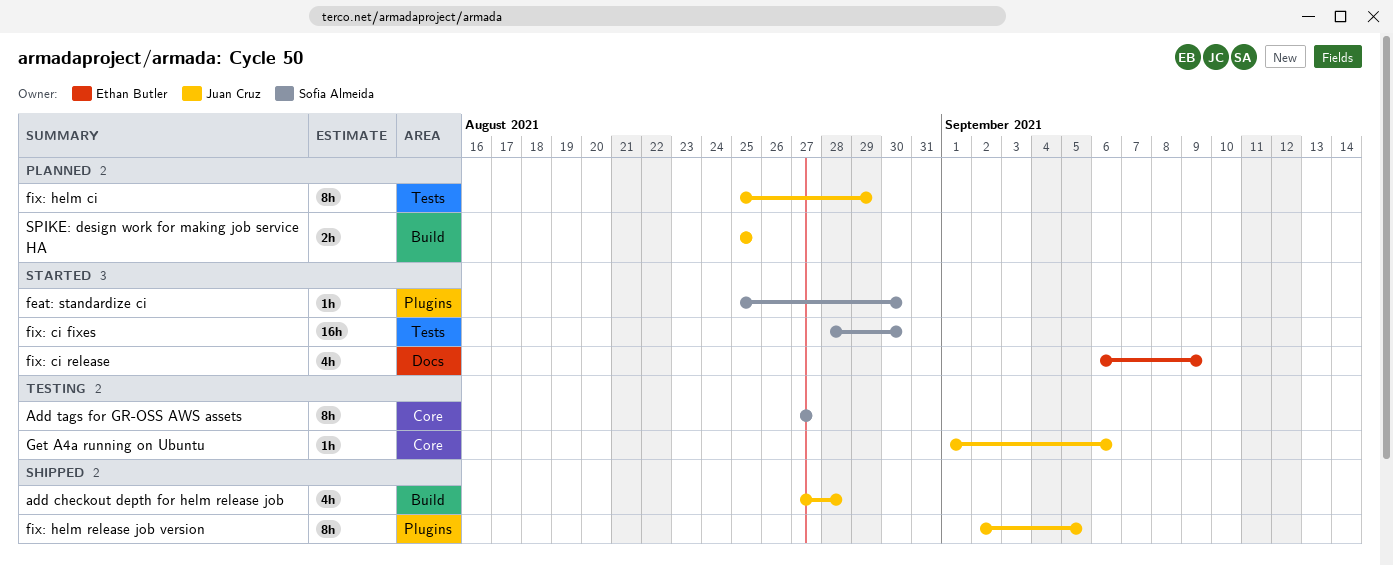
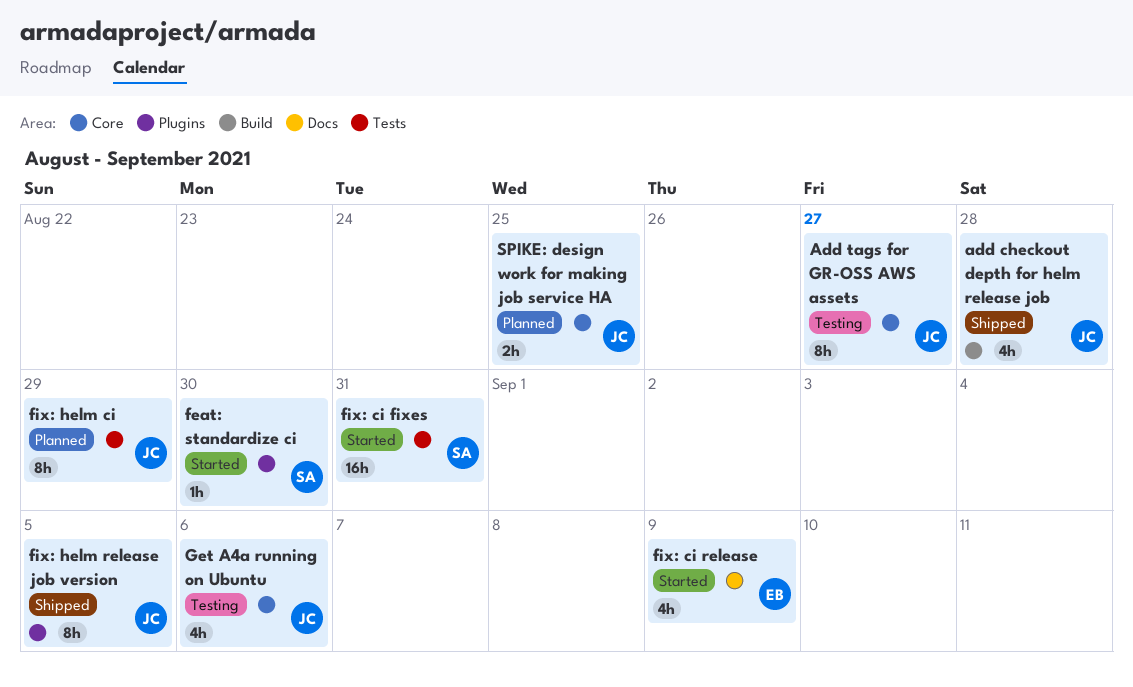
Add tags for GR-OSS AWS assets, owner: Sofia Almeida -> Juan Cruz
fix: ci fixes, due: Aug 30 -> Aug 31
Get A4a running on Ubuntu, estimate: 1h -> 4h
SPIKE: design work for making job service HA, label: Build -> Core

